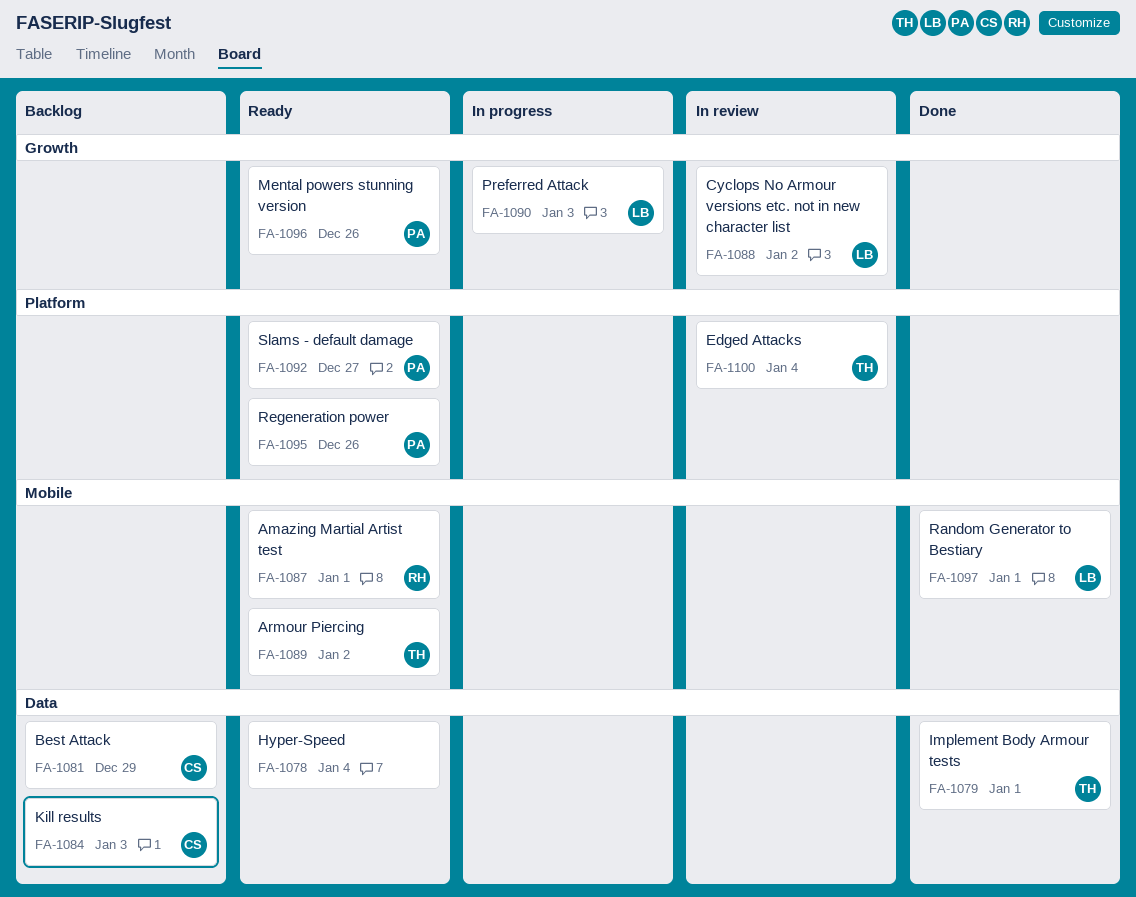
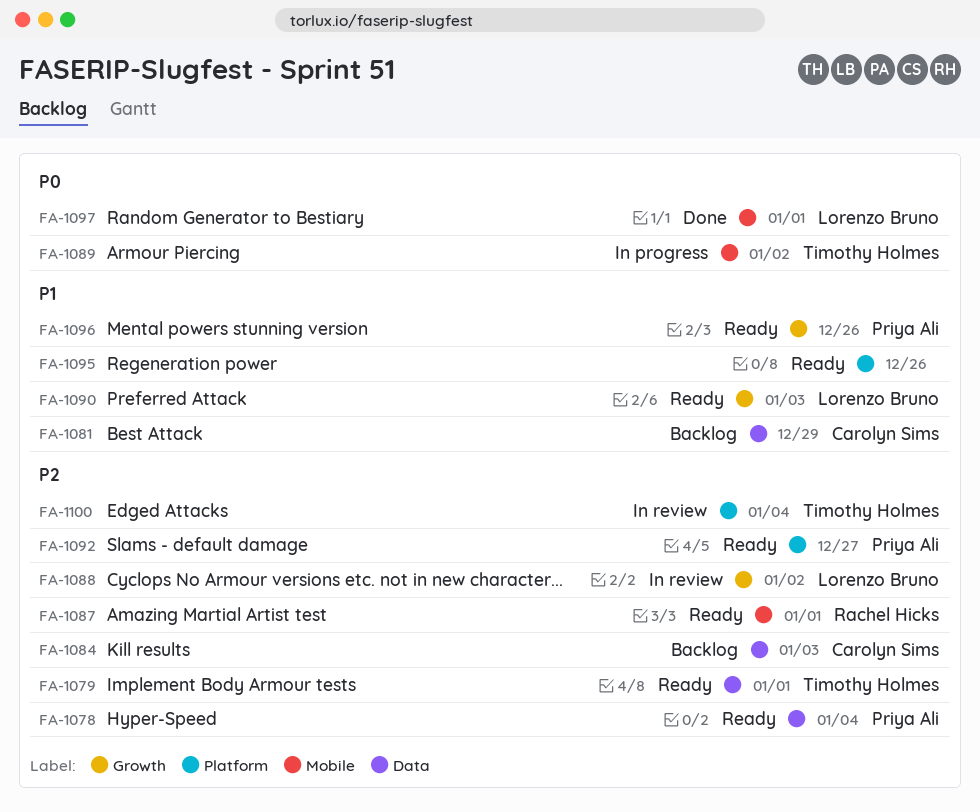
FA-1078, owner: none -> Priya Ali
FA-1079, status: Done -> Ready
FA-1089, status: Ready -> In progress
FA-1090, status: In progress -> Ready
FA-1095, owner: Priya Ali -> none

